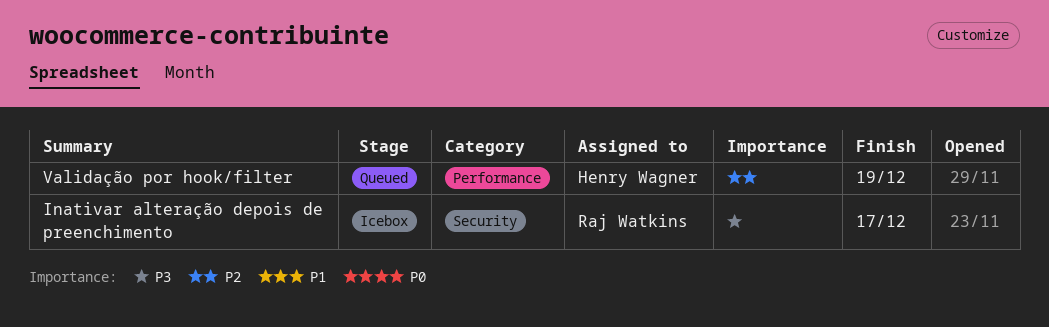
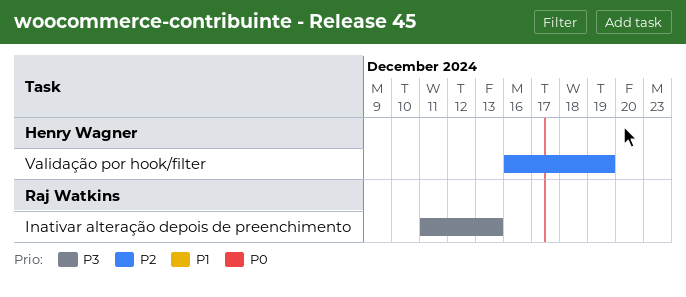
Inativar alteração depois de preenchimento, due: Dec 17 -> Dec 13

